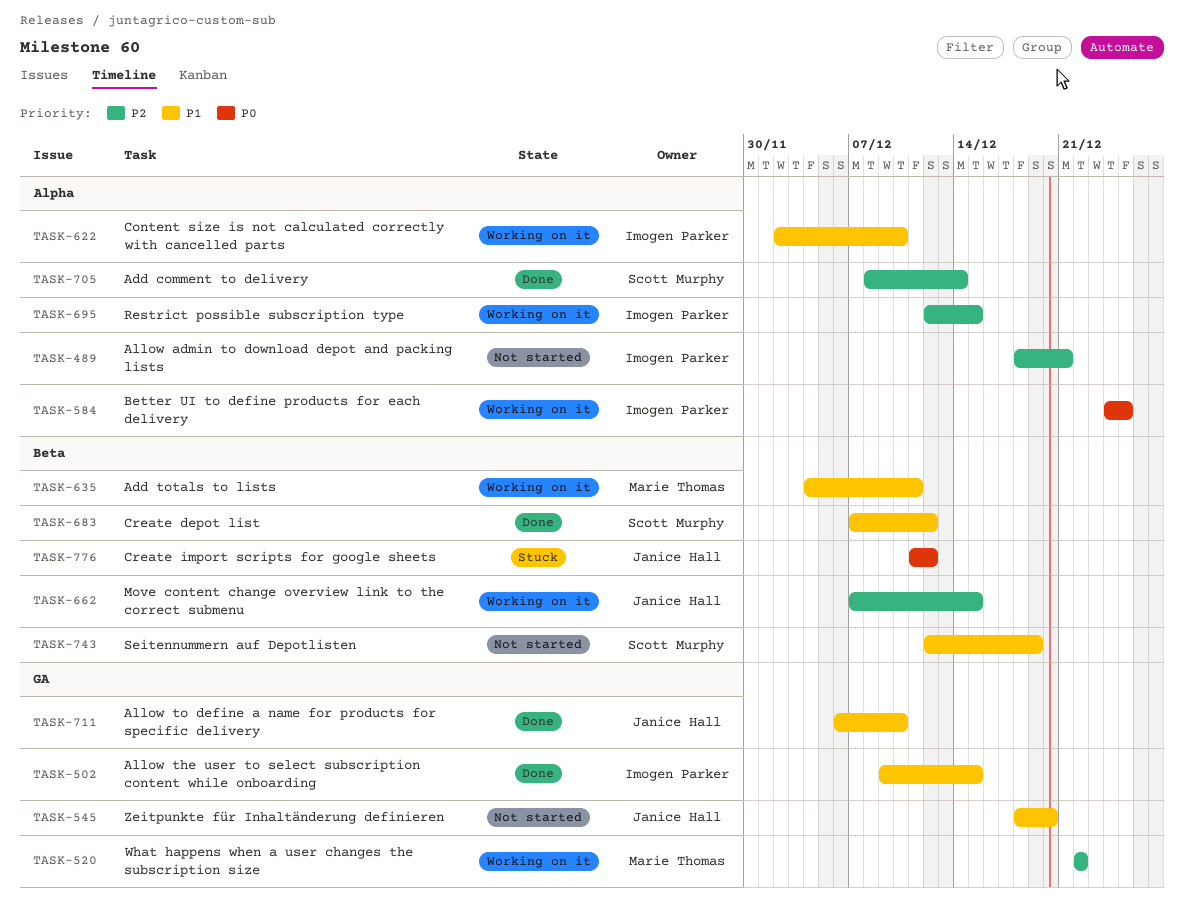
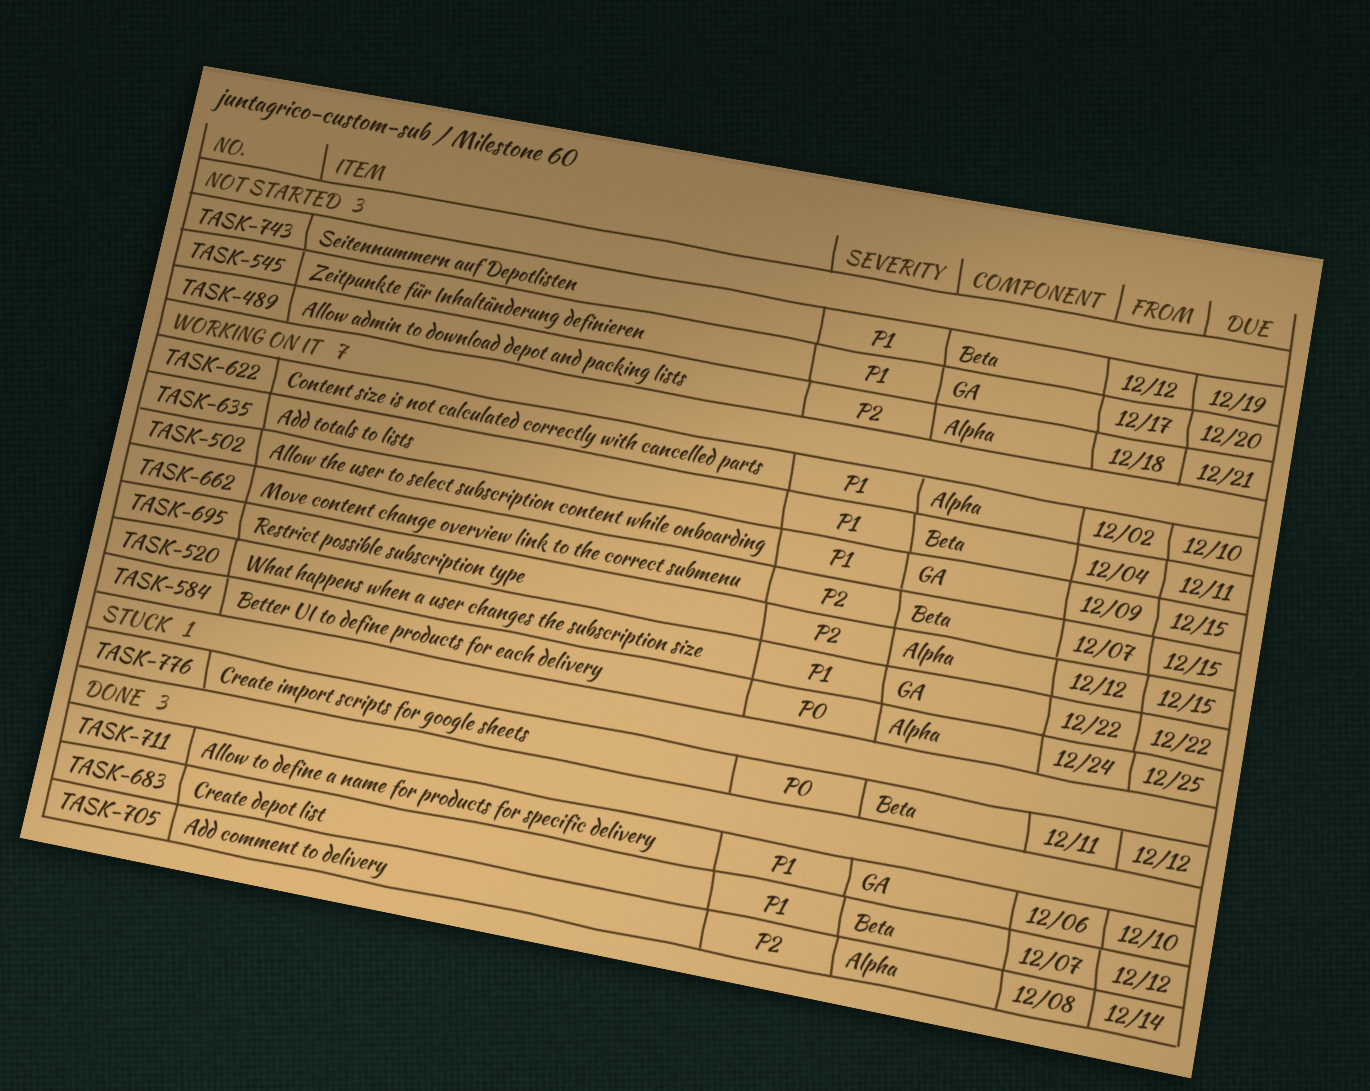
TASK-502, status: Done -> Working on it
TASK-520, priority: P2 -> P1
TASK-545, start: Dec 18 -> Dec 17

